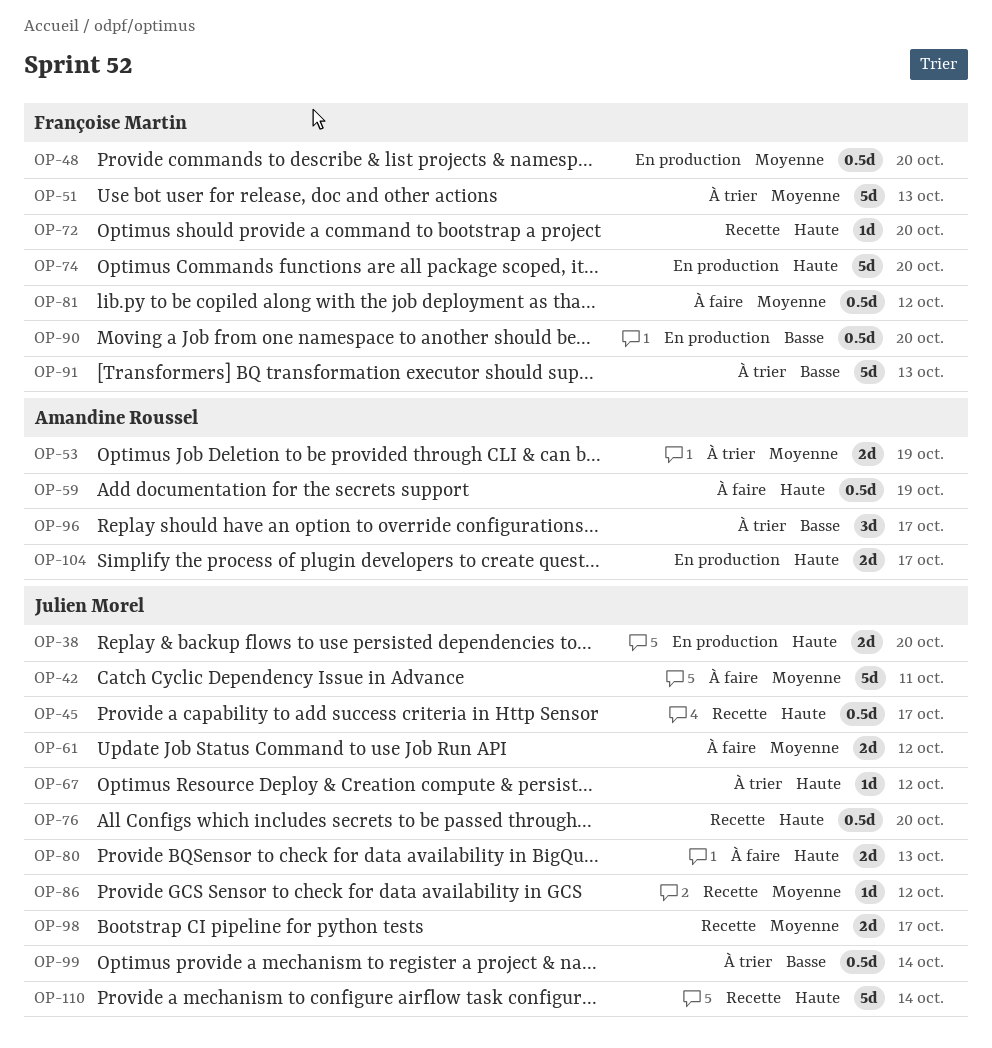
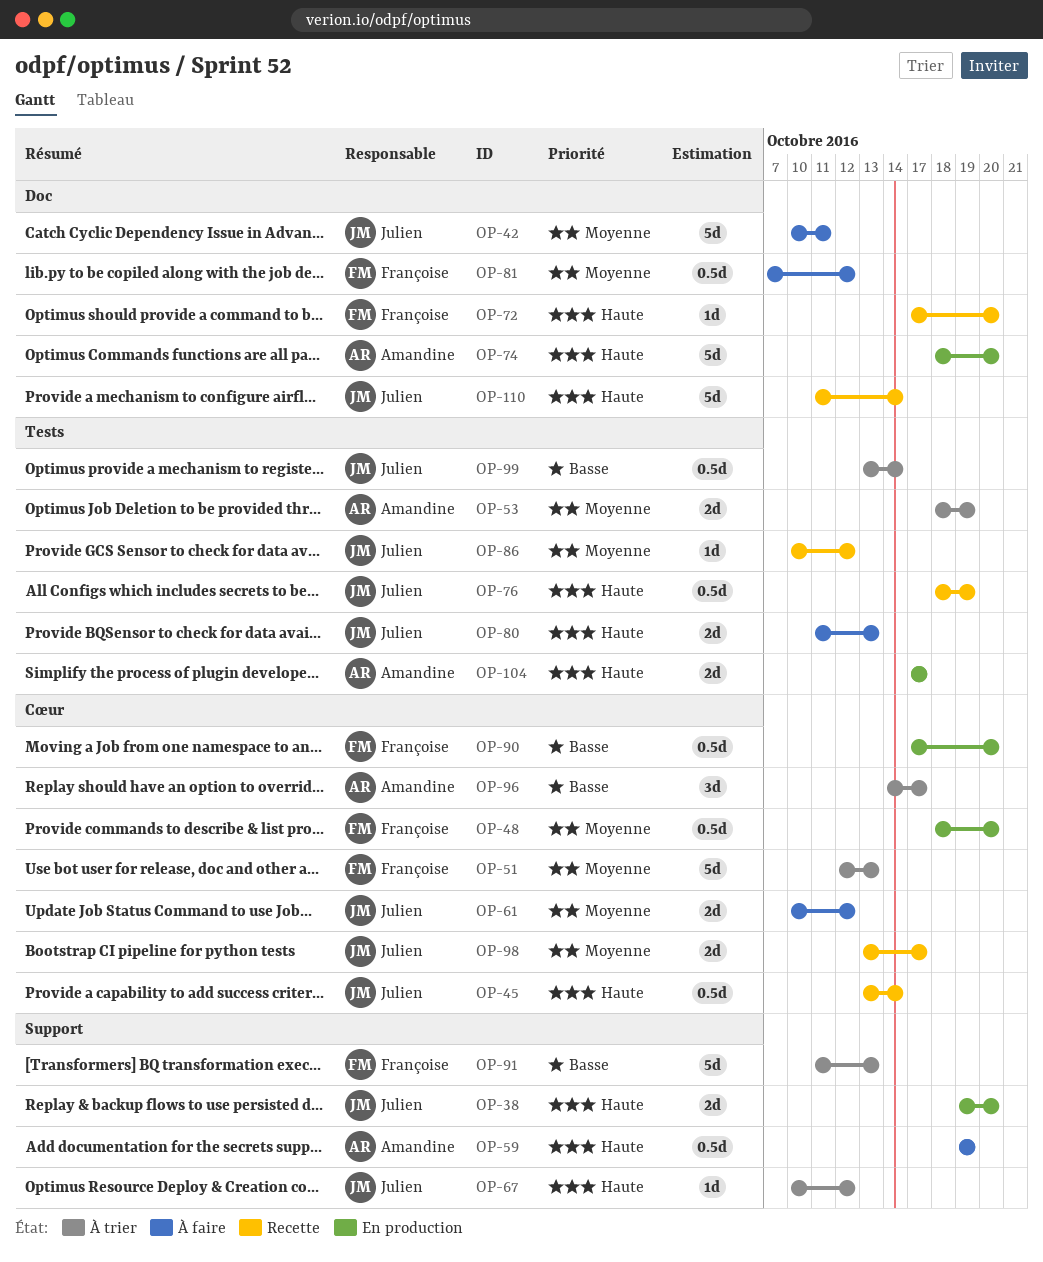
OP-45, due: Oct 17 -> Oct 14
OP-74, owner: Françoise Martin -> Amandine Roussel
OP-76, due: Oct 20 -> Oct 19

